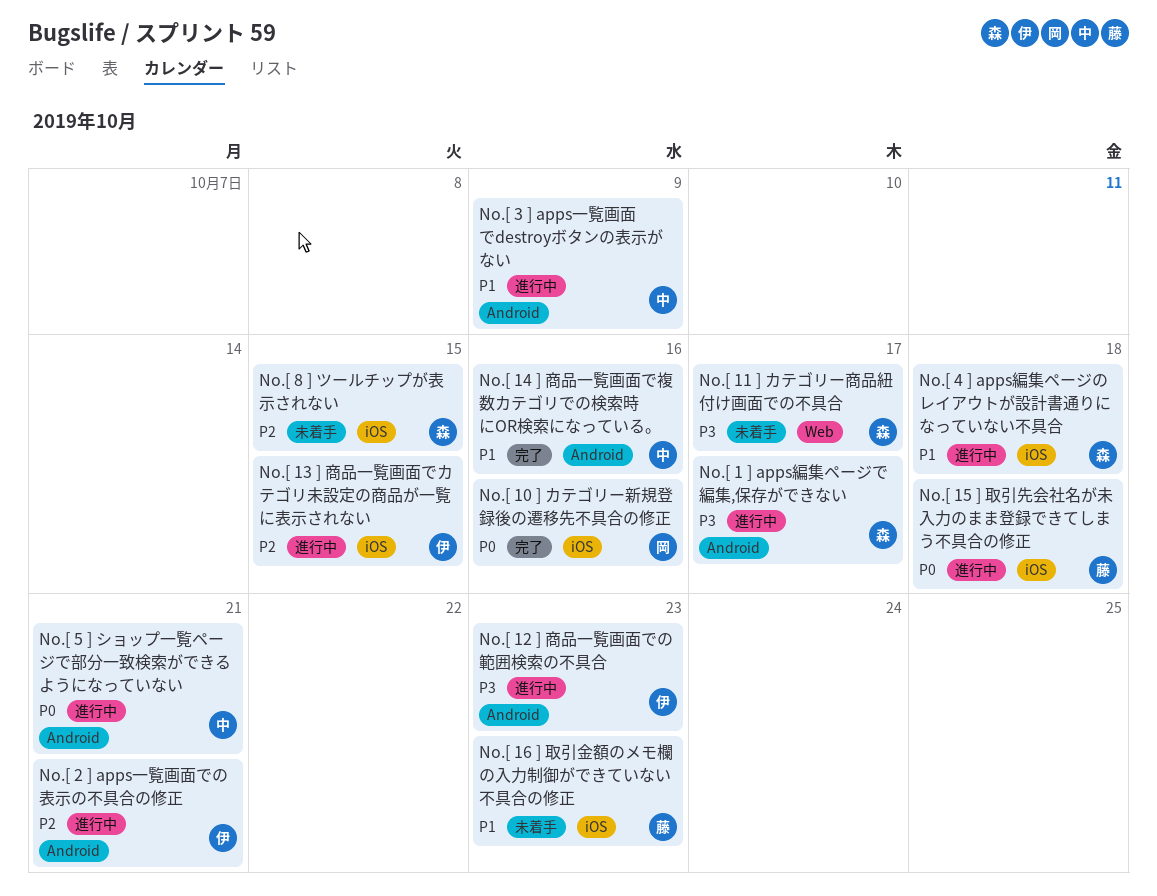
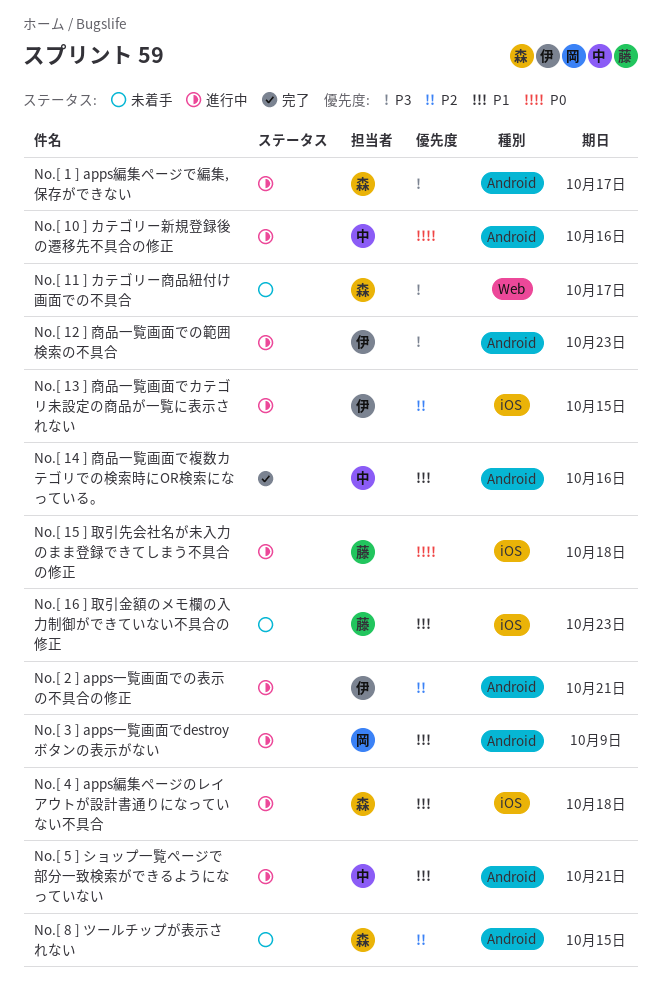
No.[ 10 ] カテゴリー新規登録後の遷移先不具合の修正, status: 完了 -> 進行中
No.[ 10 ] カテゴリー新規登録後の遷移先不具合の修正, owner: 岡 -> 中
No.[ 10 ] カテゴリー新規登録後の遷移先不具合の修正, label: iOS -> Android
No.[ 3 ] apps一覧画面でdestroyボタンの表示がない, owner: 中 -> 岡
No.[ 5 ] ショップ一覧ページで部分一致検索ができるようになっていない, priority: P0 -> P1
No.[ 8 ] ツールチップが表示されない, label: iOS -> Android

